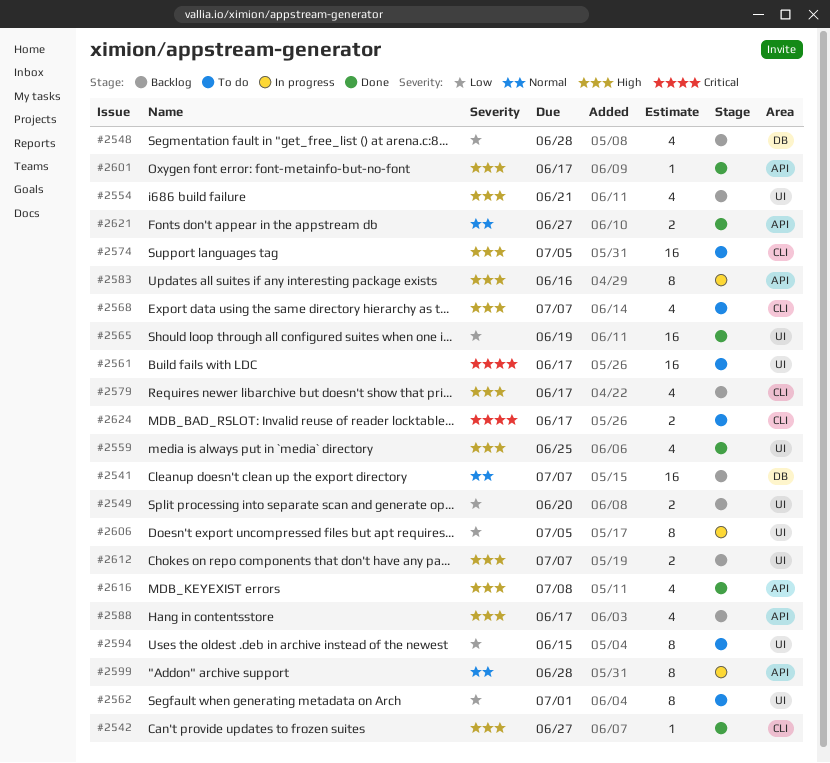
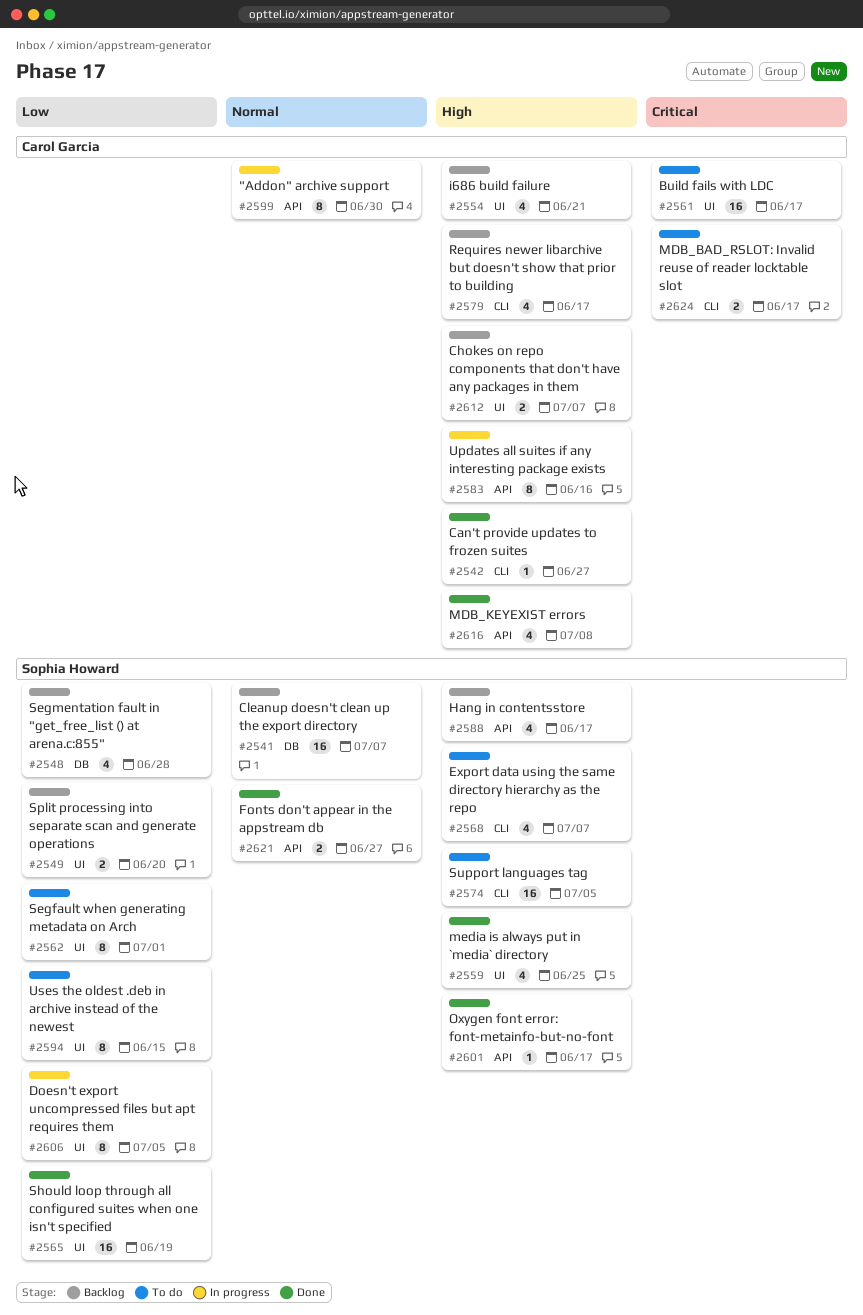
#2599, due: Jun 28 -> Jun 30

